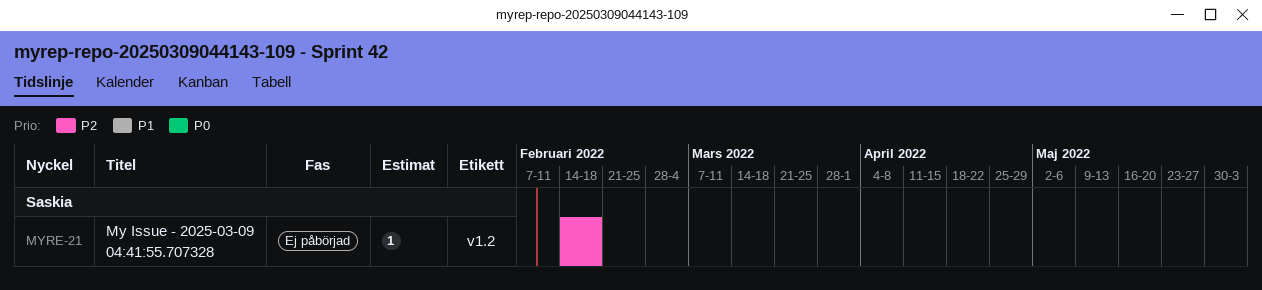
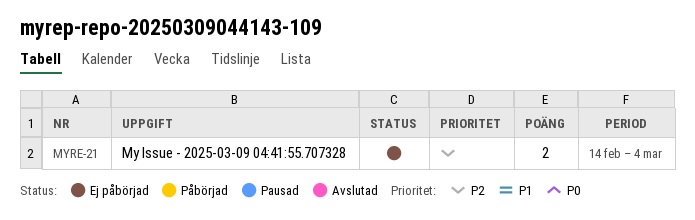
MYRE-21, estimate: 1 -> 2
MYRE-21, due: Feb 18 -> Mar 4

